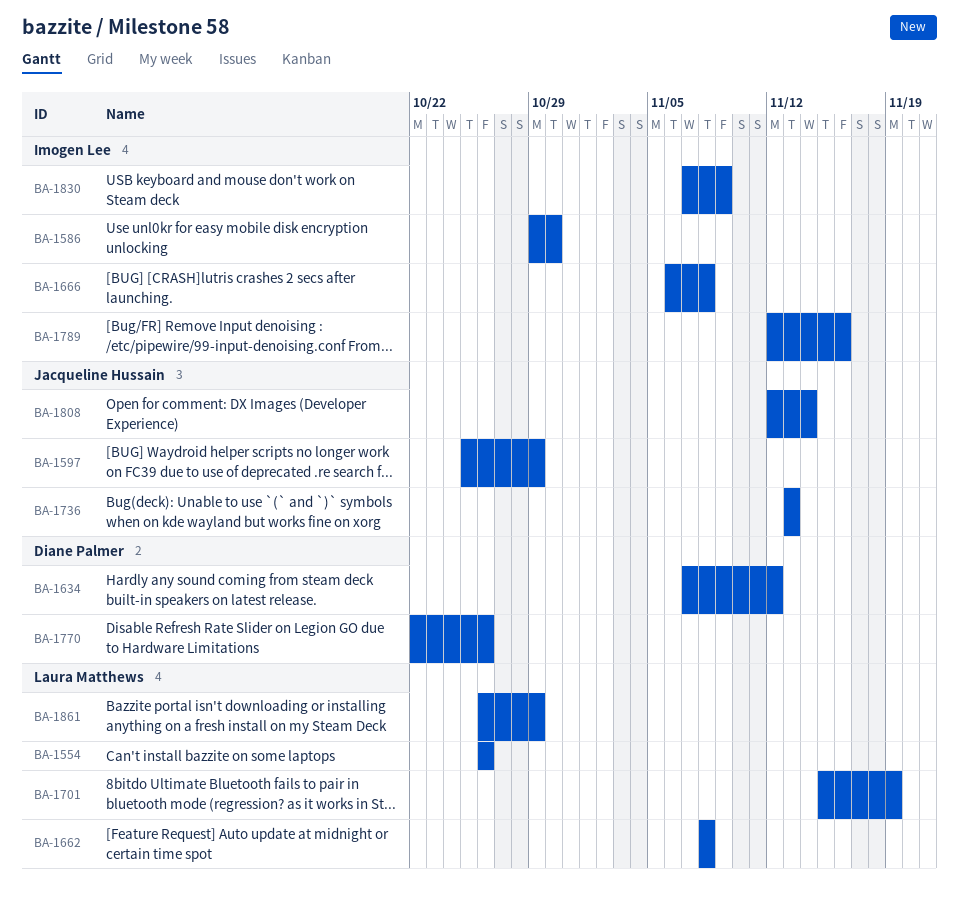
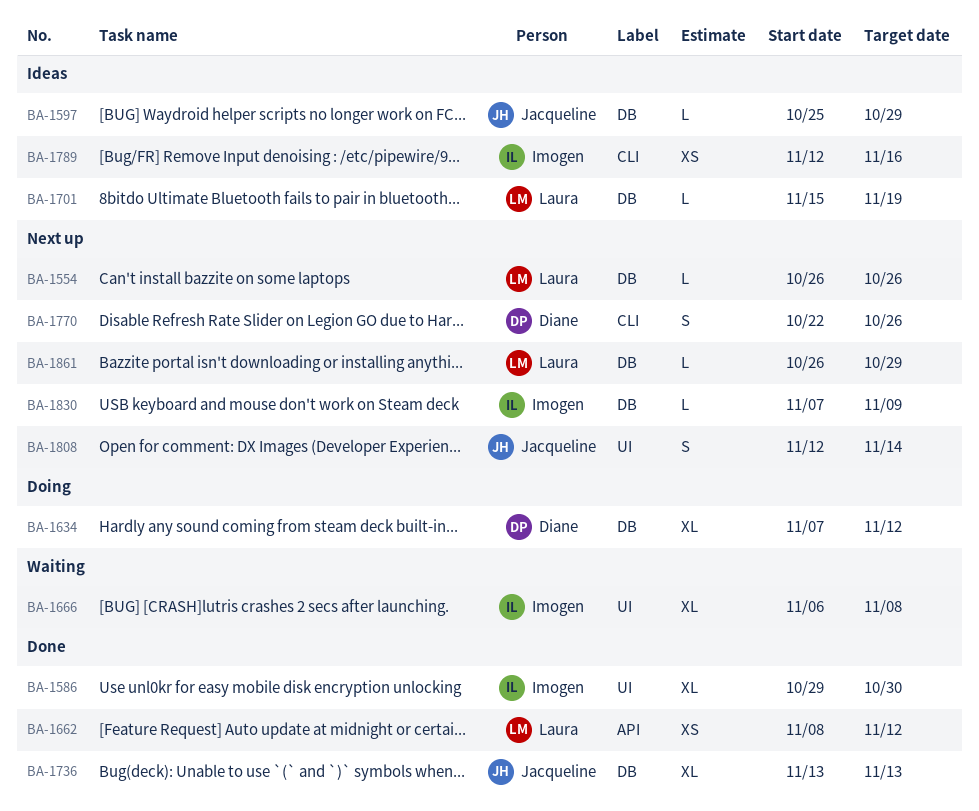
BA-1662, due: Nov 8 -> Nov 12

